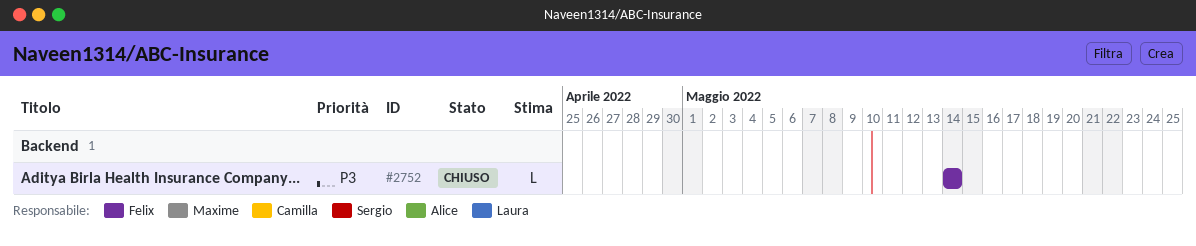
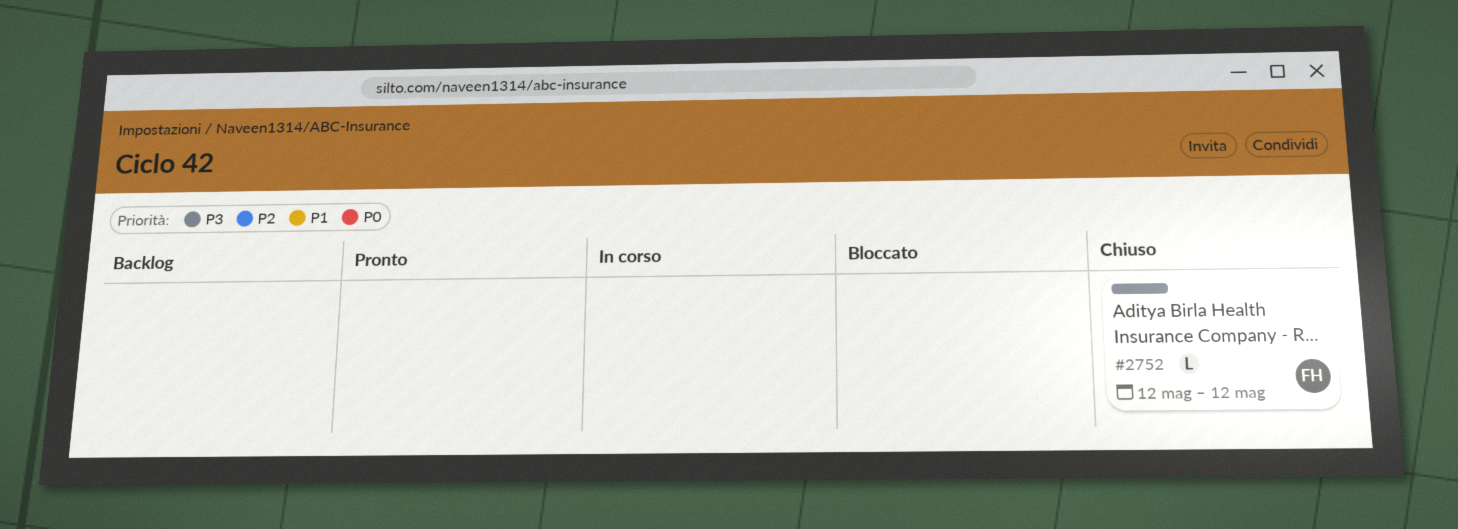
#2752, start: May 14 -> May 12
#2752, due: May 14 -> May 12

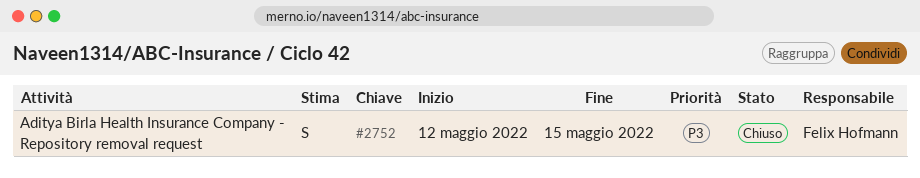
#2752, estimate: L -> S
#2752, due: May 12 -> May 15

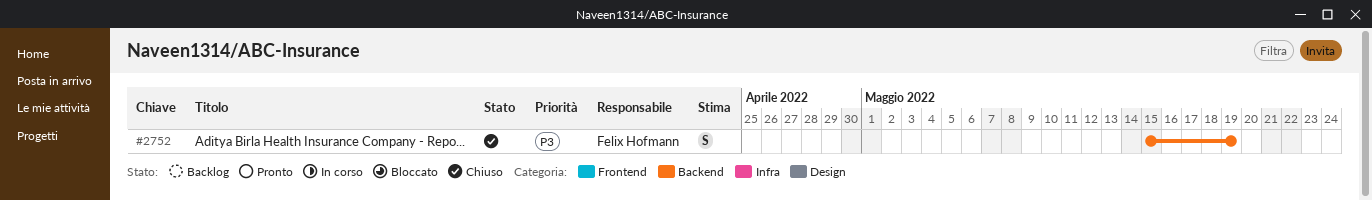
#2752, start: May 12 -> May 15
#2752, due: May 15 -> May 19

